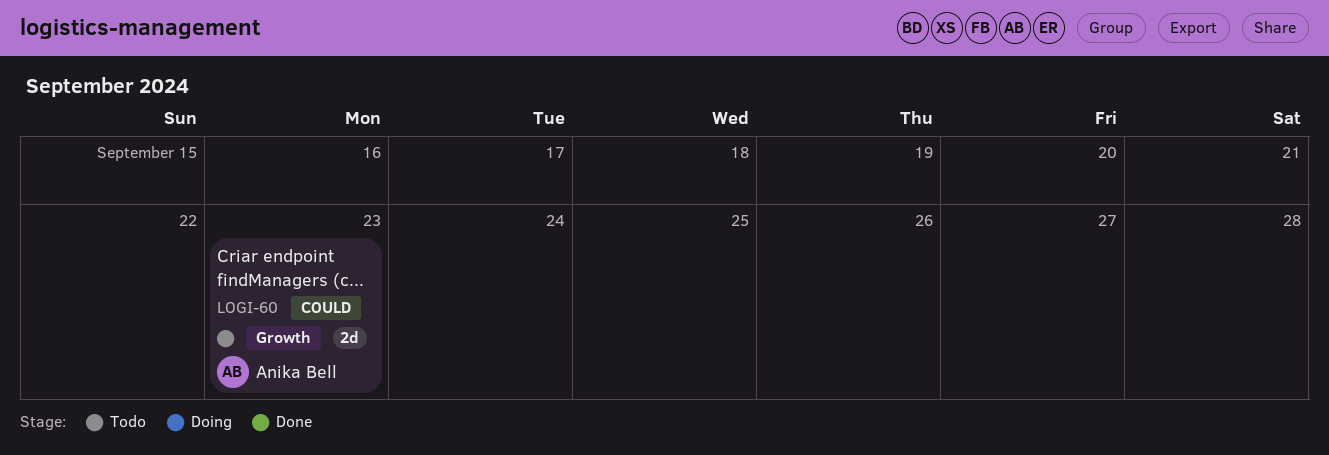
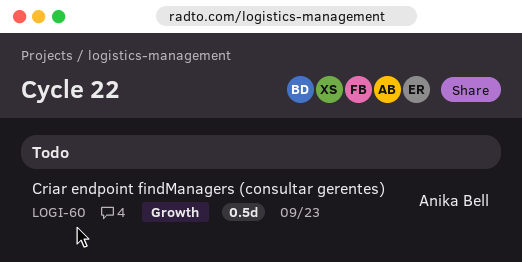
LOGI-60, estimate: 2d -> 0.5d

